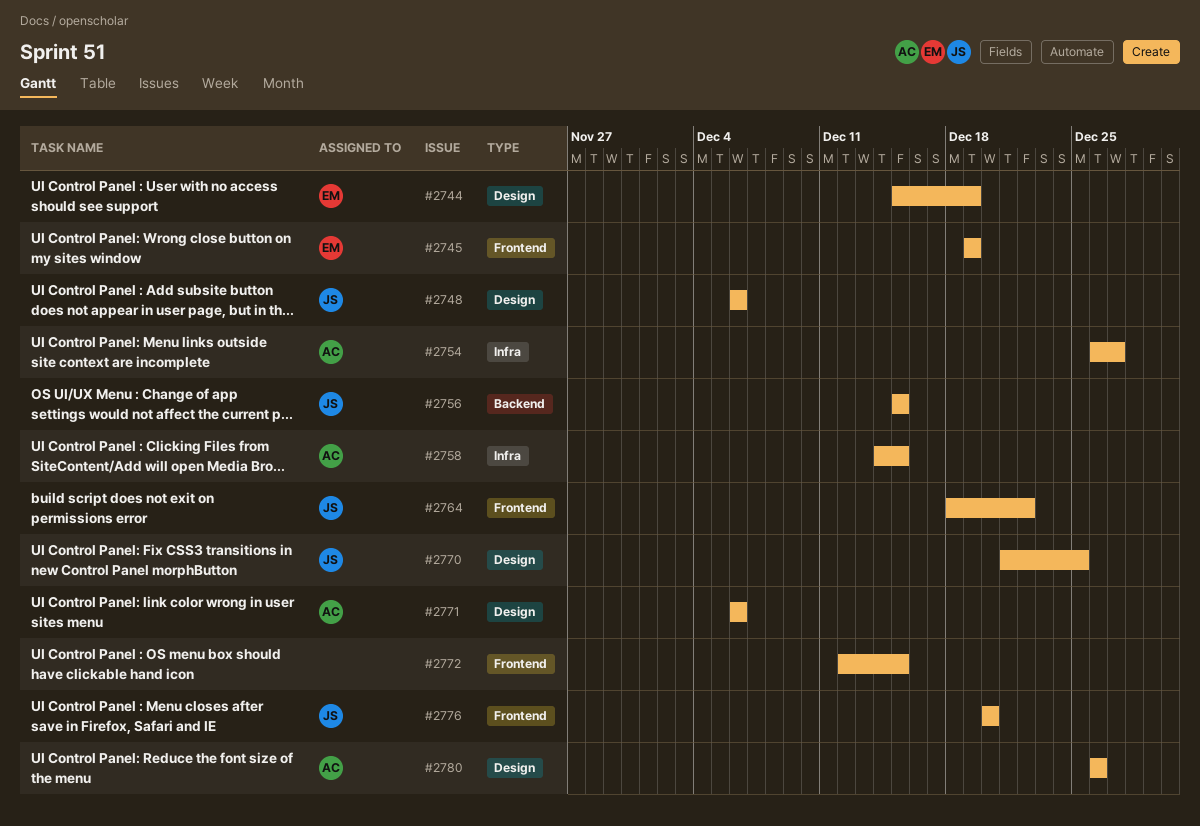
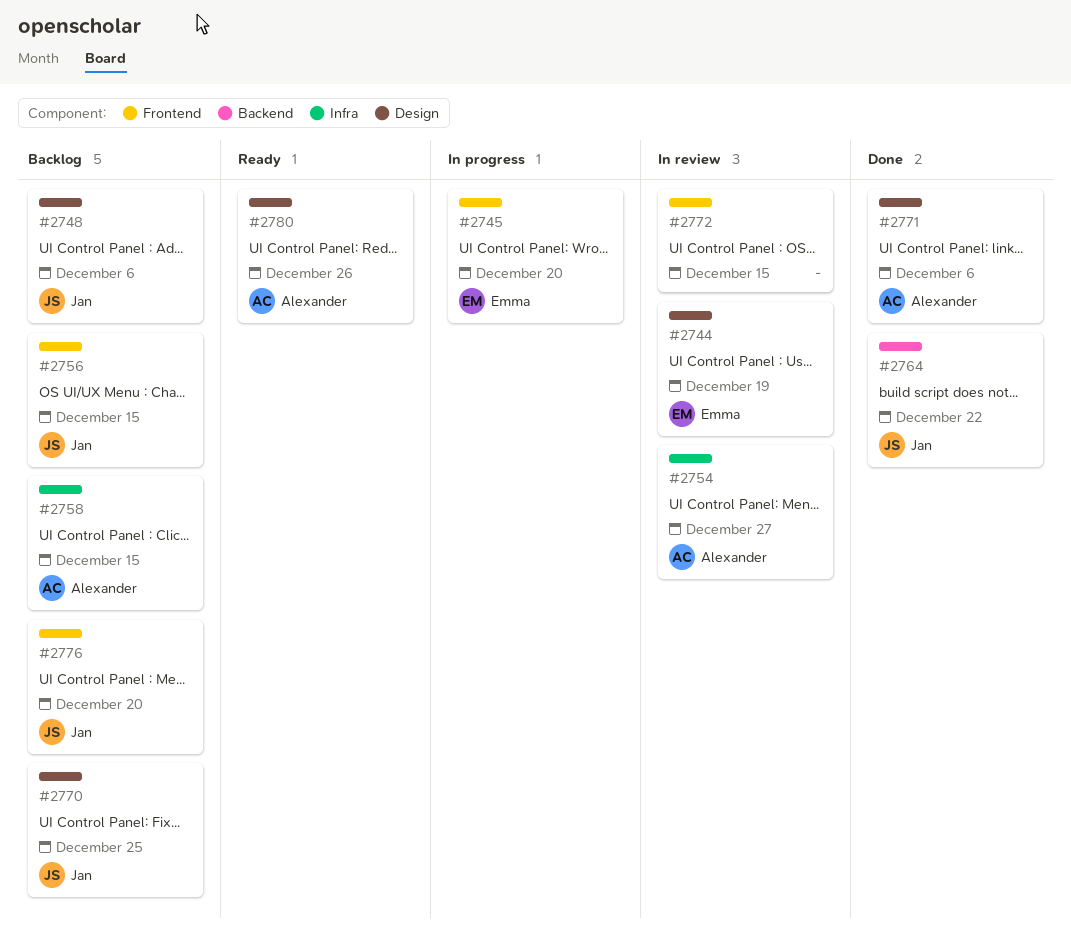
#2745, due: Dec 19 -> Dec 20
#2756, label: Backend -> Frontend
#2764, label: Frontend -> Backend

